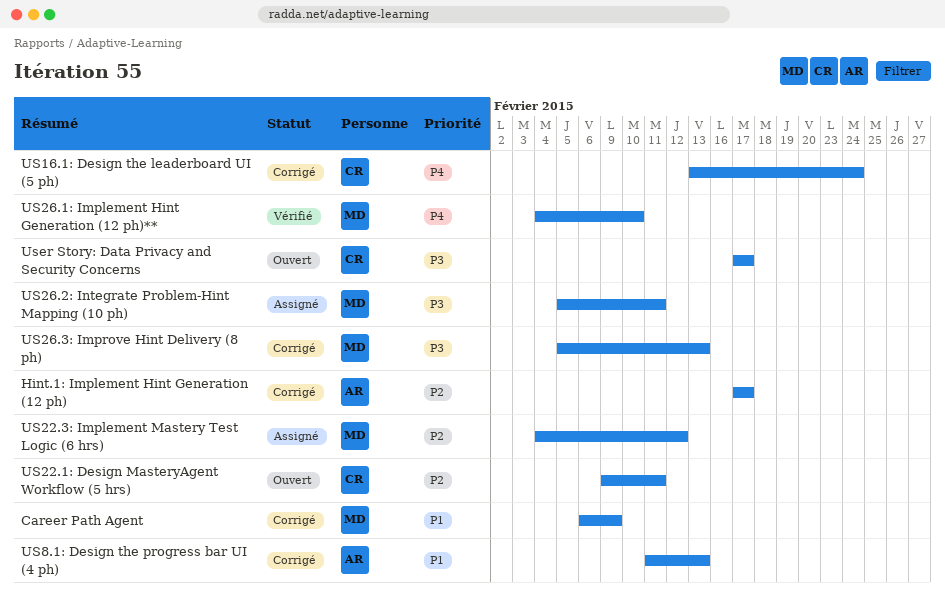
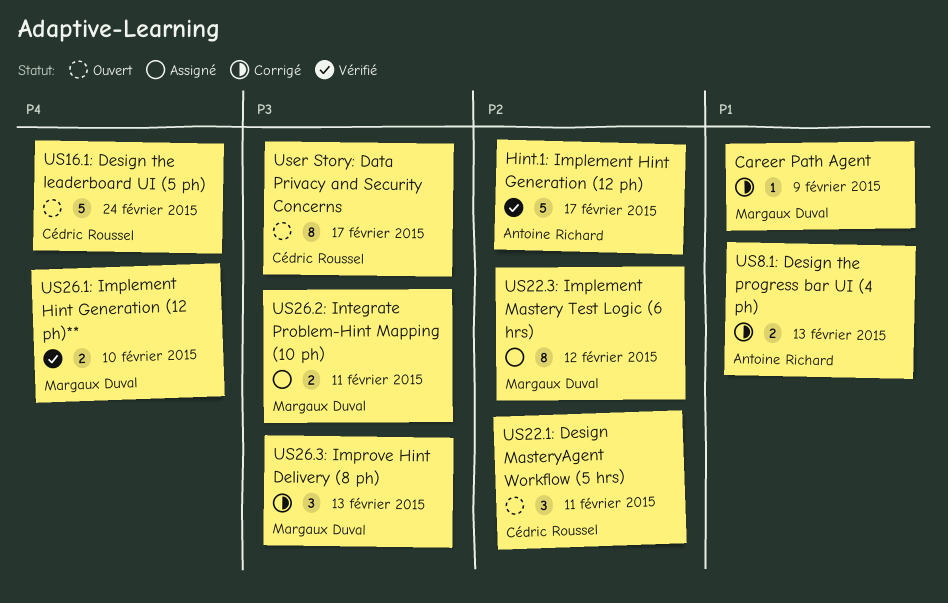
Hint.1: Implement Hint Generation (12 ph), status: Corrigé -> Vérifié
US16.1: Design the leaderboard UI (5 ph), status: Corrigé -> Ouvert

